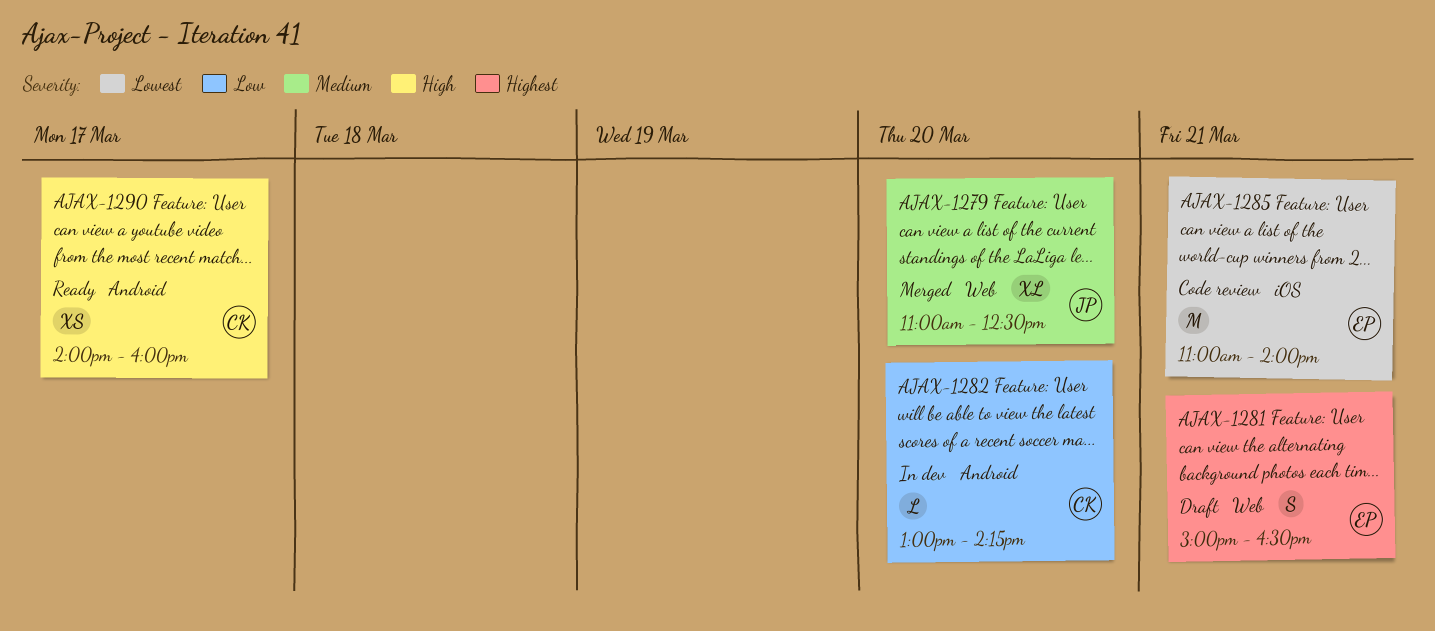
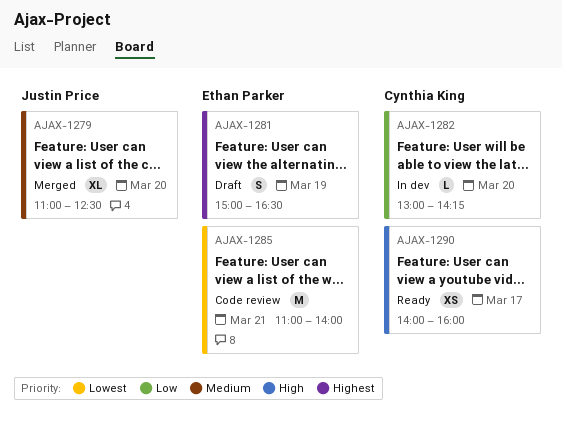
AJAX-1281, day: Mar 21 -> Mar 19

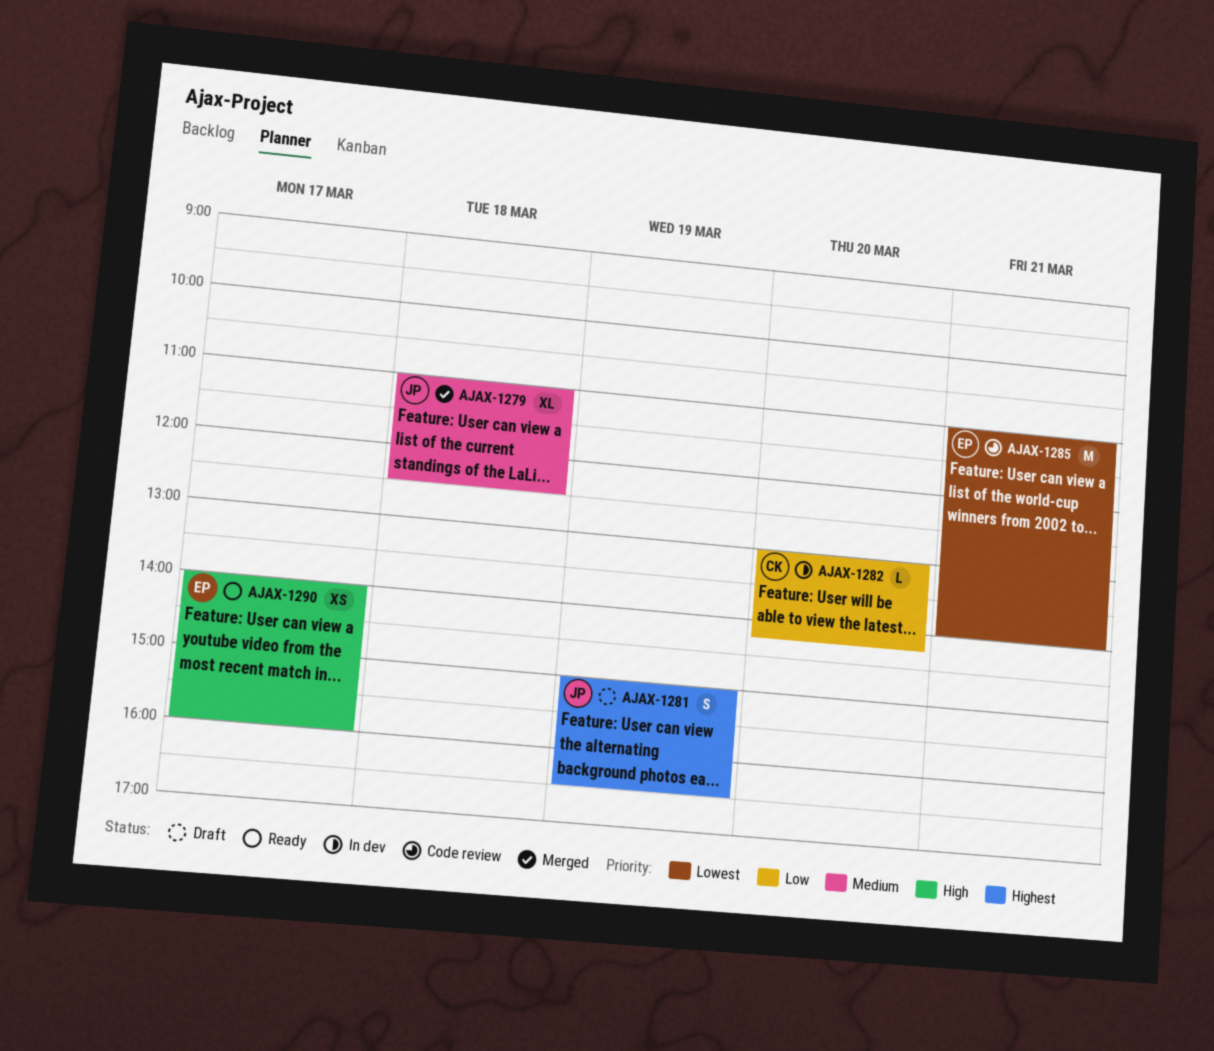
AJAX-1279, day: Mar 20 -> Mar 18
AJAX-1281, owner: Ethan Parker -> Justin Price
AJAX-1290, owner: Cynthia King -> Ethan Parker

